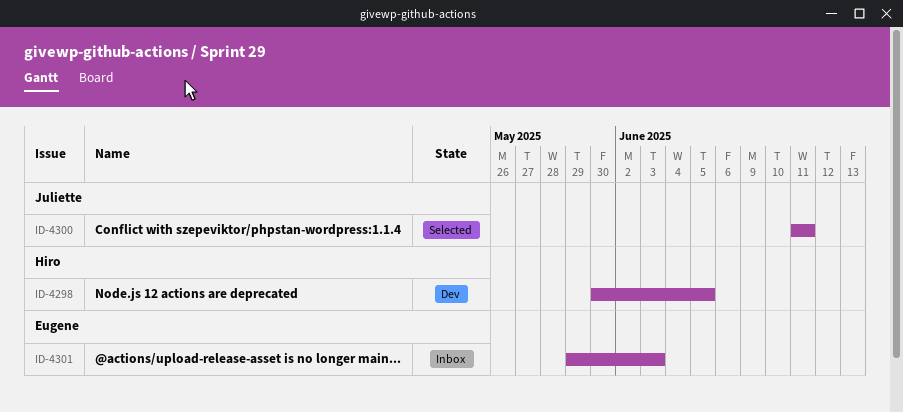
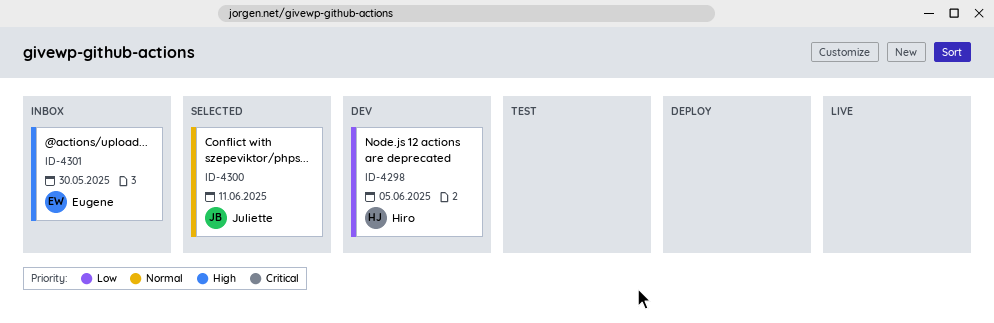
ID-4301, due: Jun 3 -> May 30

